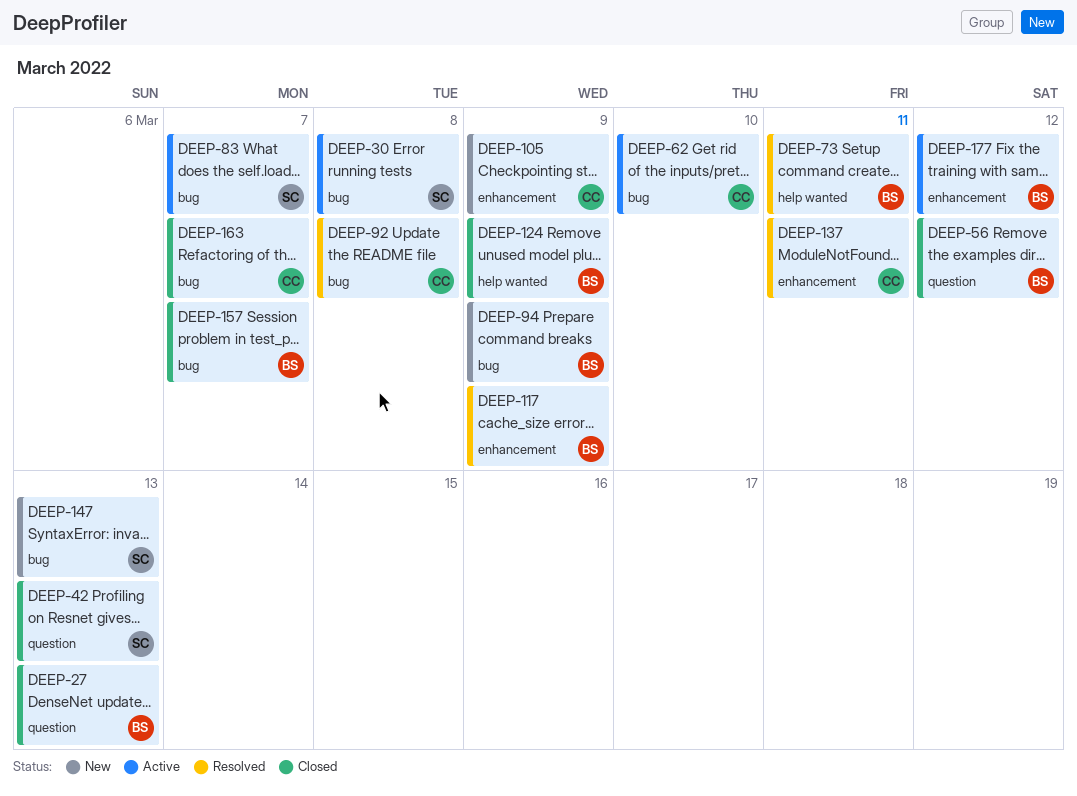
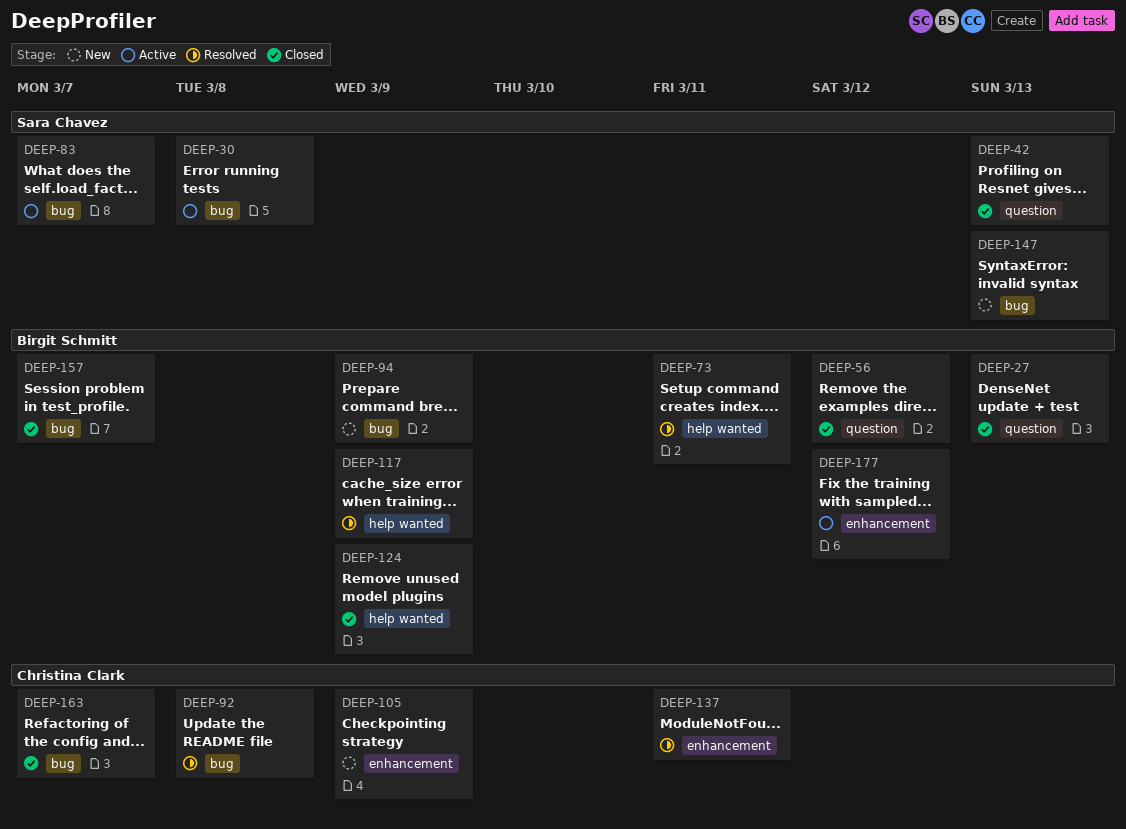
DEEP-62: present -> none
DEEP-117, label: enhancement -> help wanted

